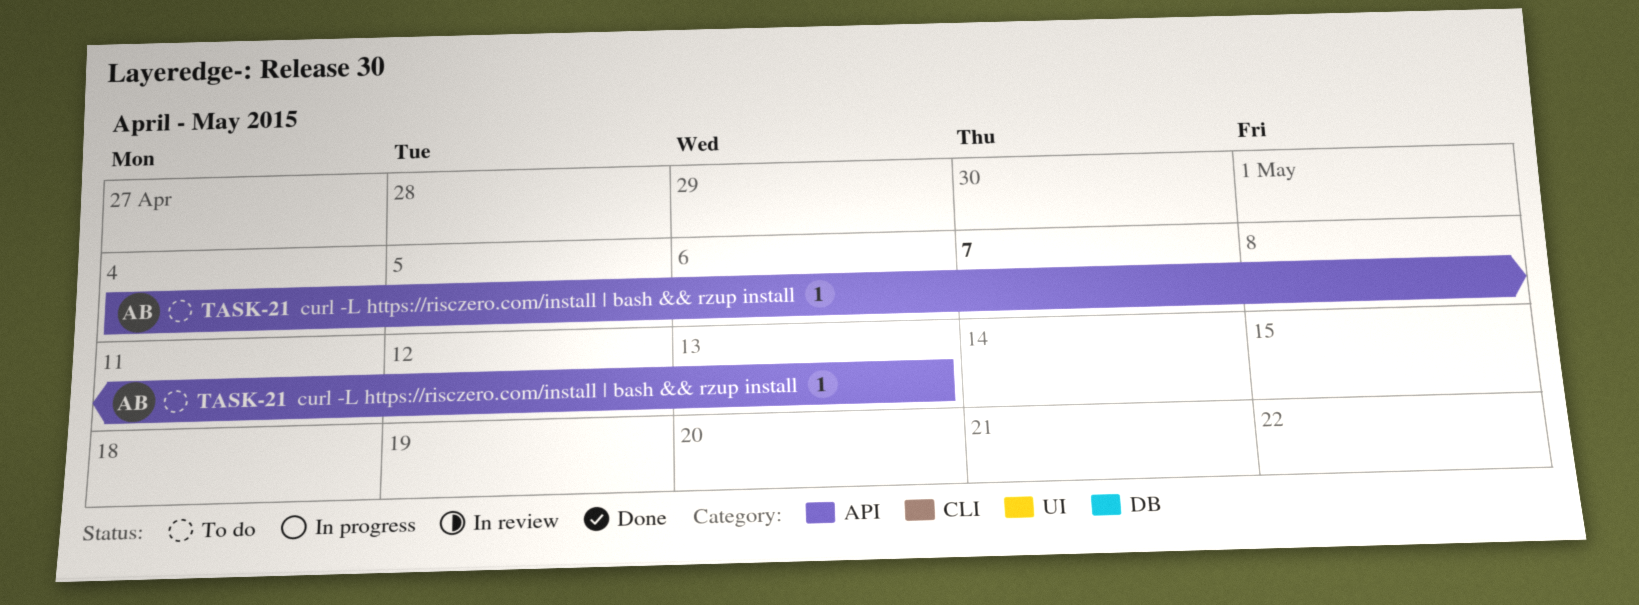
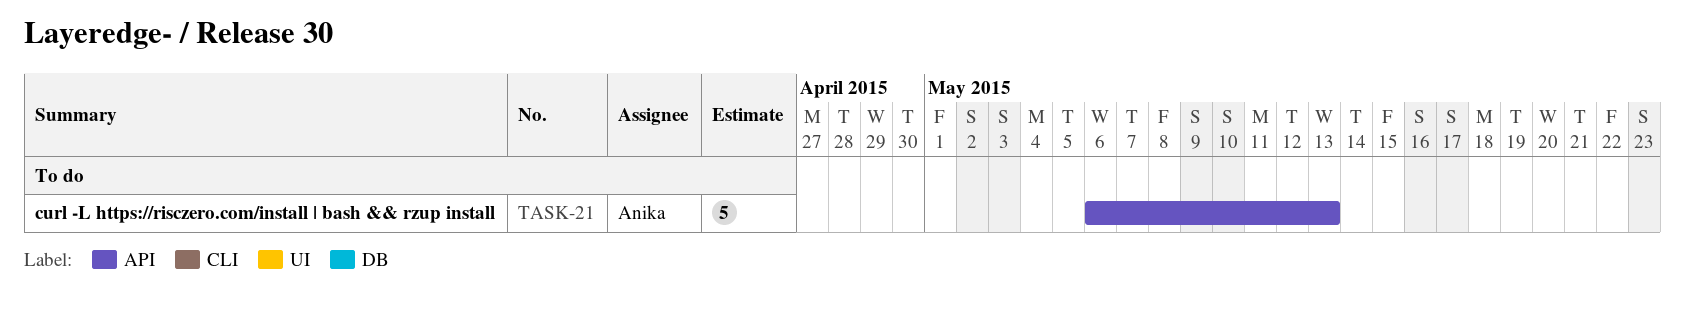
TASK-21, estimate: 1 -> 5
TASK-21, start: May 4 -> May 6

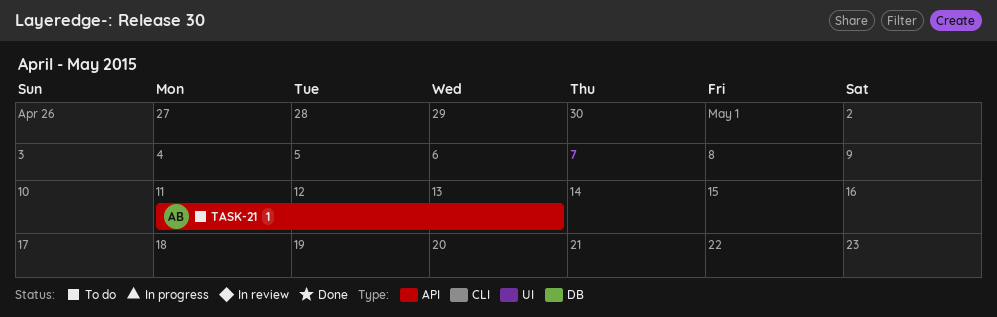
TASK-21, estimate: 5 -> 1
TASK-21, start: May 6 -> May 11

